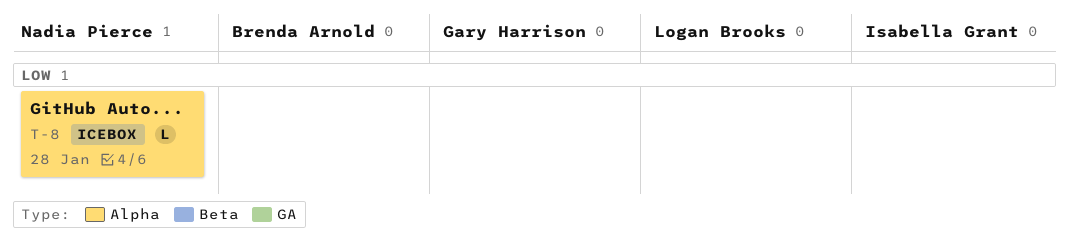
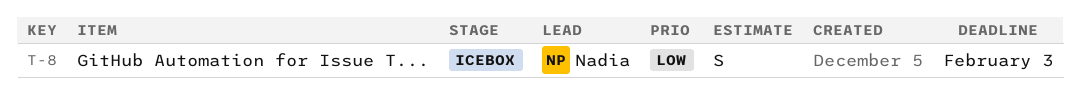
T-8, estimate: L -> S
T-8, due: Jan 28 -> Feb 3

